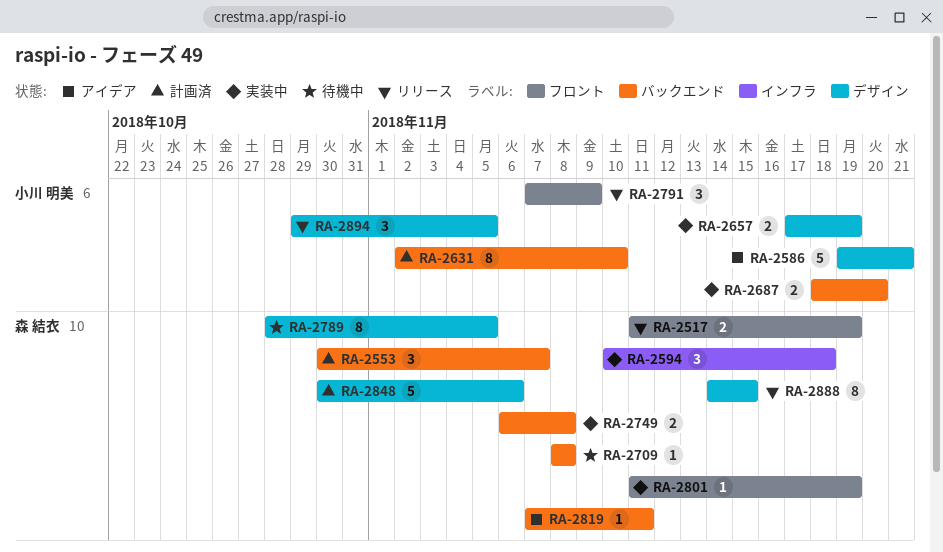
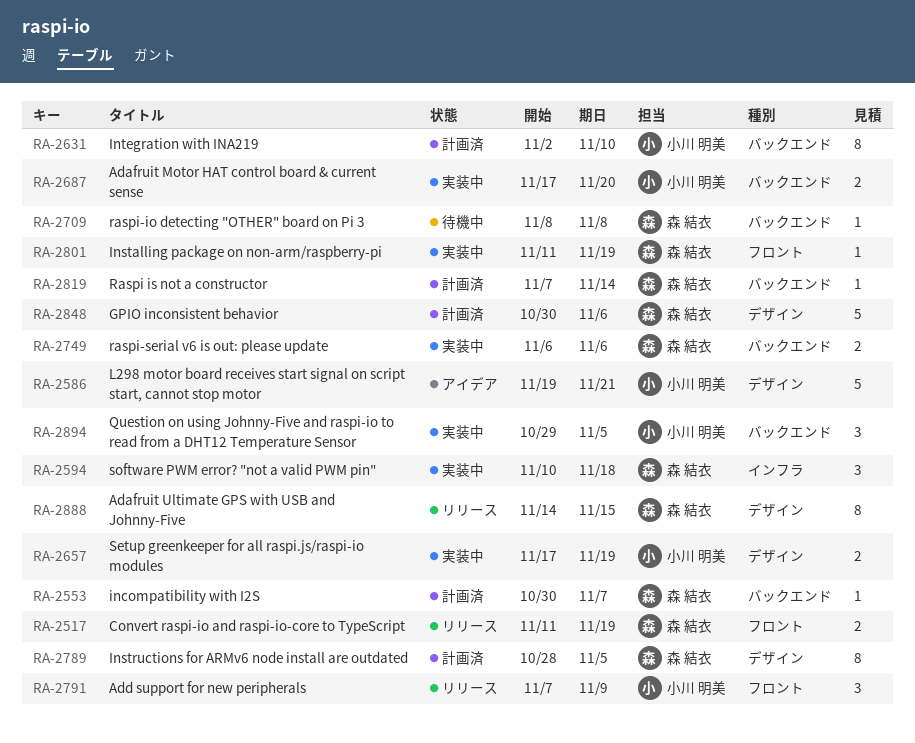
RA-2553, estimate: 3 -> 1
RA-2687, start: Nov 18 -> Nov 17
RA-2749, due: Nov 8 -> Nov 6
RA-2789, status: 待機中 -> 計画済
RA-2819, status: アイデア -> 計画済
RA-2819, due: Nov 11 -> Nov 14
RA-2894, status: リリース -> 実装中
RA-2894, label: デザイン -> バックエンド

